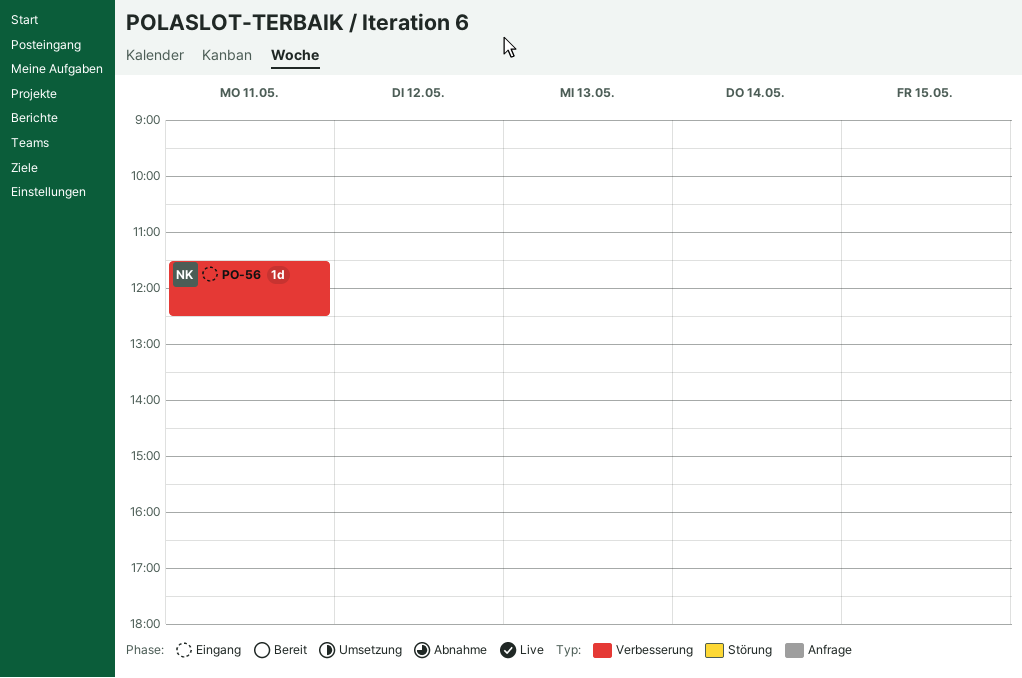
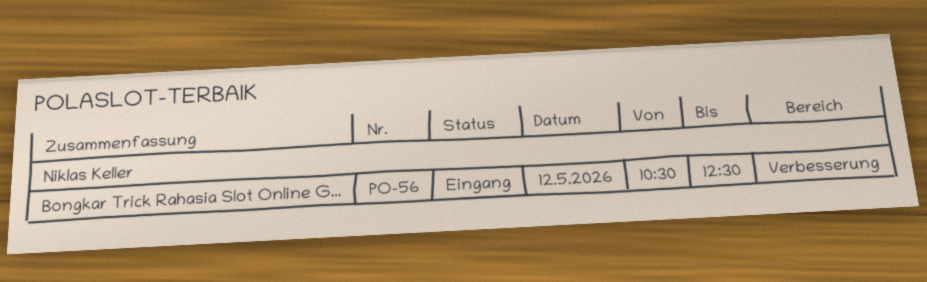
PO-56, day: May 11 -> May 12
PO-56, begins: 11:30 -> 10:30

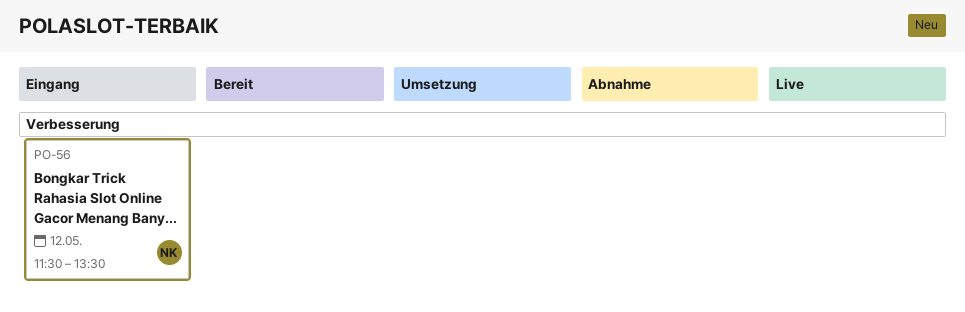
PO-56, begins: 10:30 -> 11:30
PO-56, ends: 12:30 -> 13:30

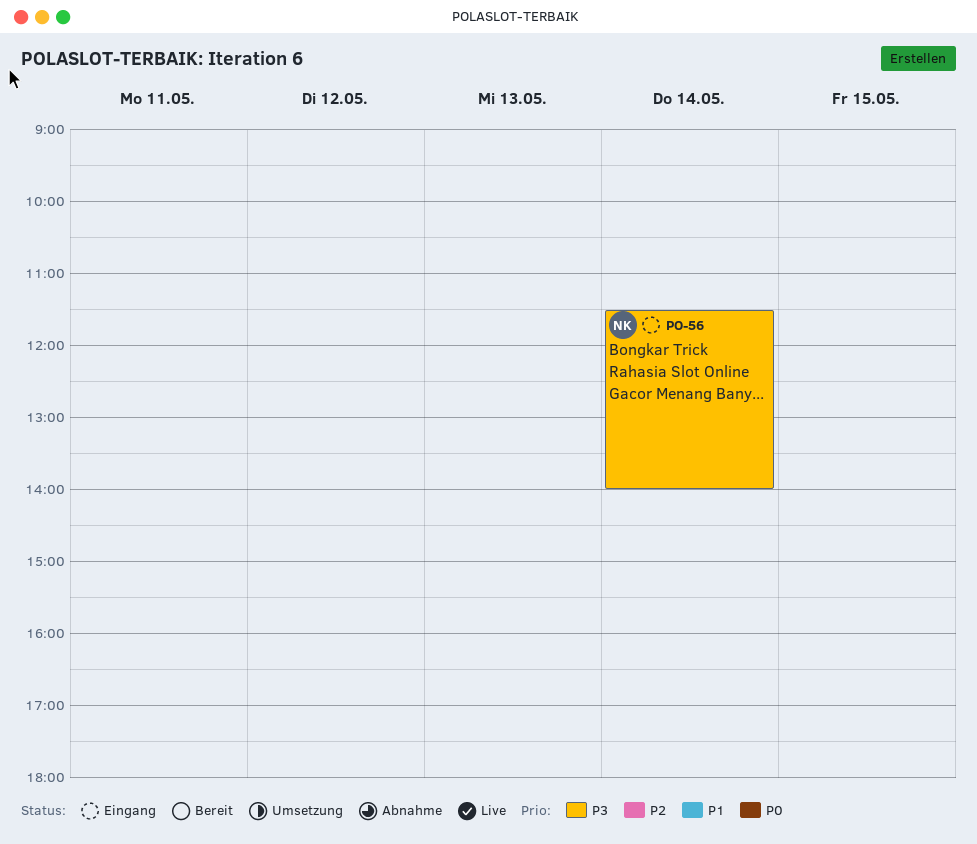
PO-56, day: May 12 -> May 14
PO-56, ends: 13:30 -> 14:00

